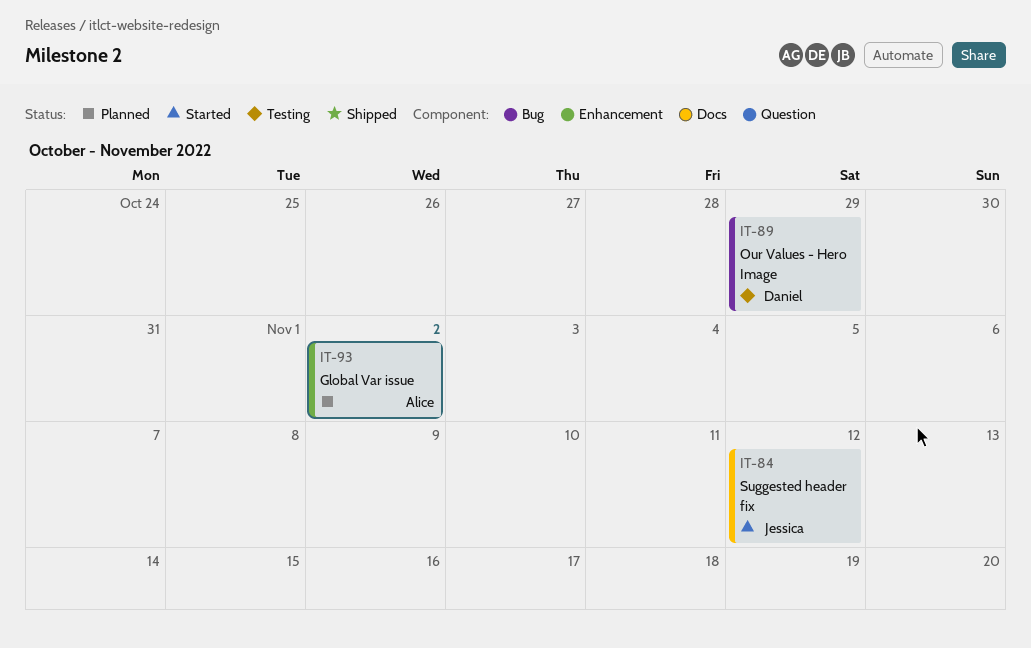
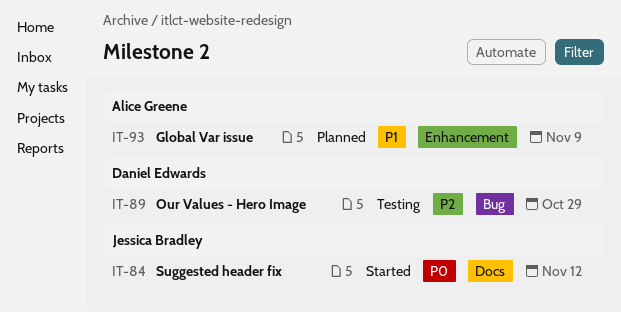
IT-93, due: Nov 2 -> Nov 9

